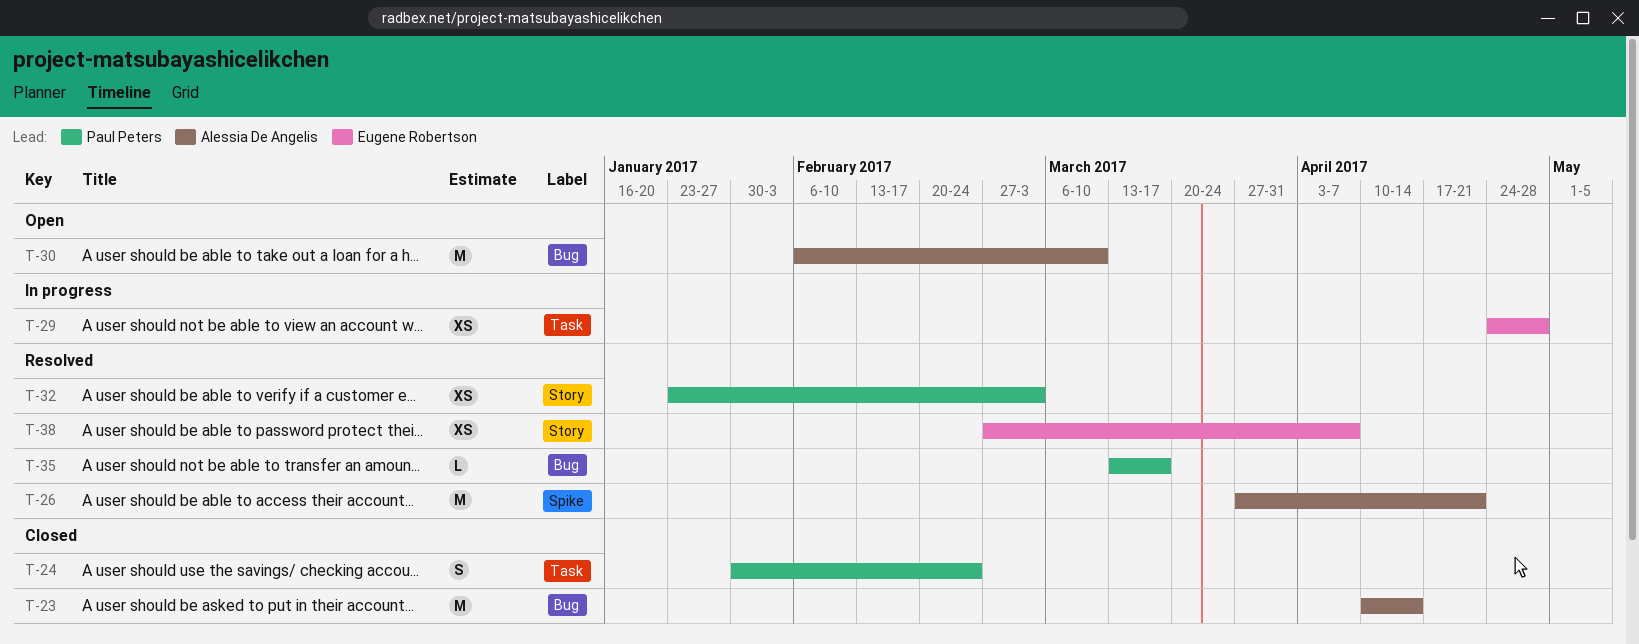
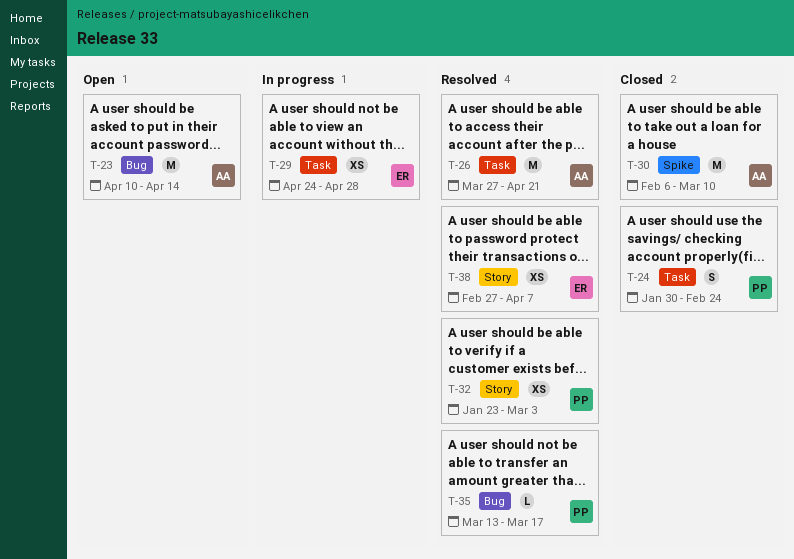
T-23, status: Closed -> Open
T-26, label: Spike -> Task
T-30, status: Open -> Closed
T-30, label: Bug -> Spike

